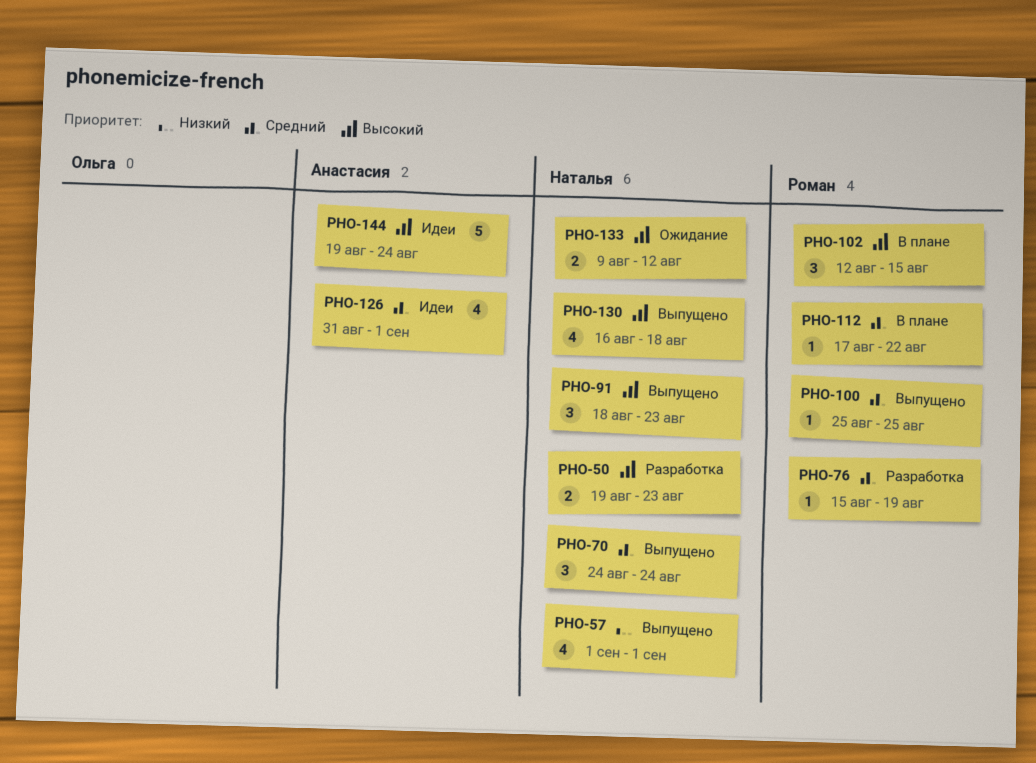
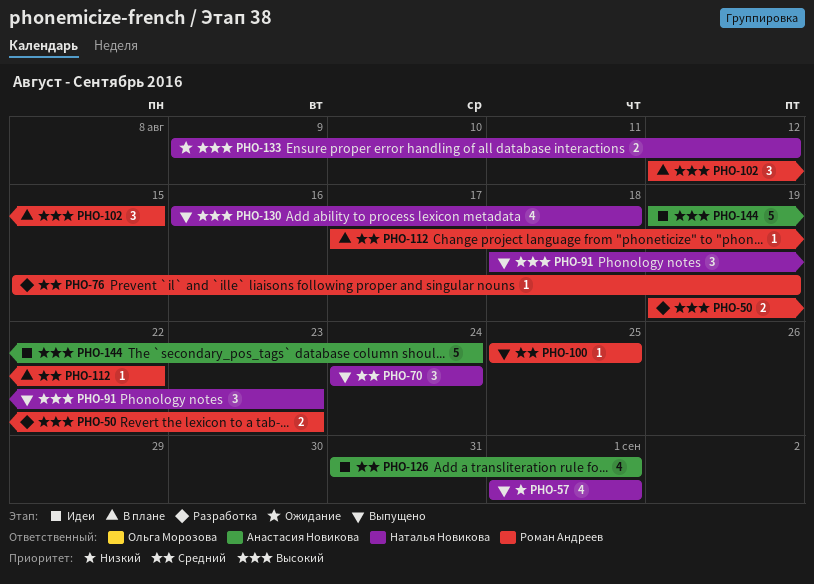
PHO-50, owner: Наталья Новикова -> Роман Андреев

